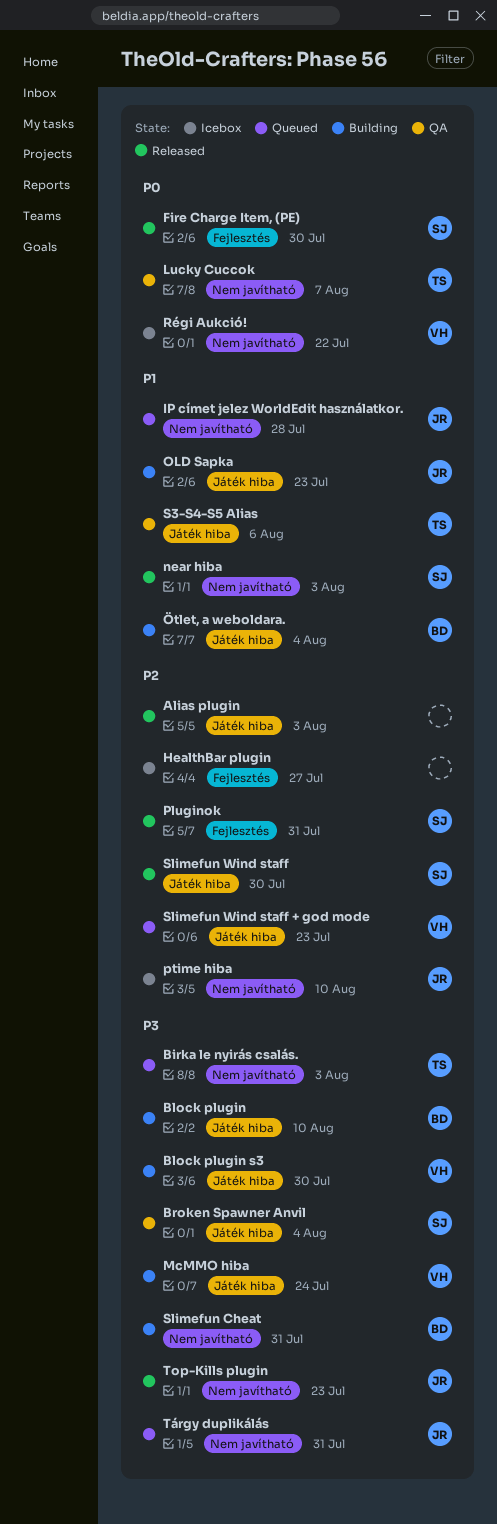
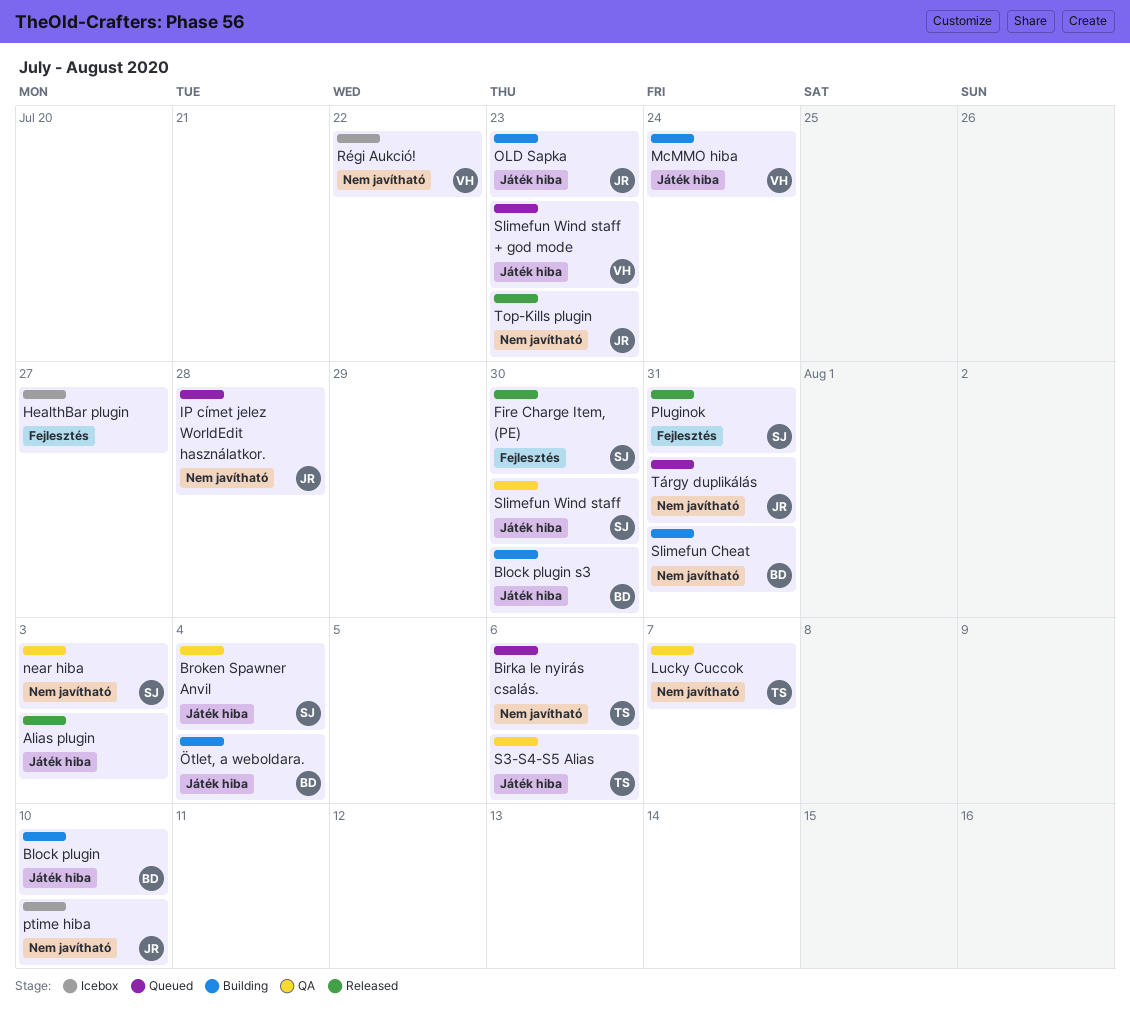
Birka le nyirás csalás., due: Aug 3 -> Aug 6
Block plugin s3, owner: VH -> BD
near hiba, status: Released -> QA
Slimefun Wind staff, status: Released -> QA

